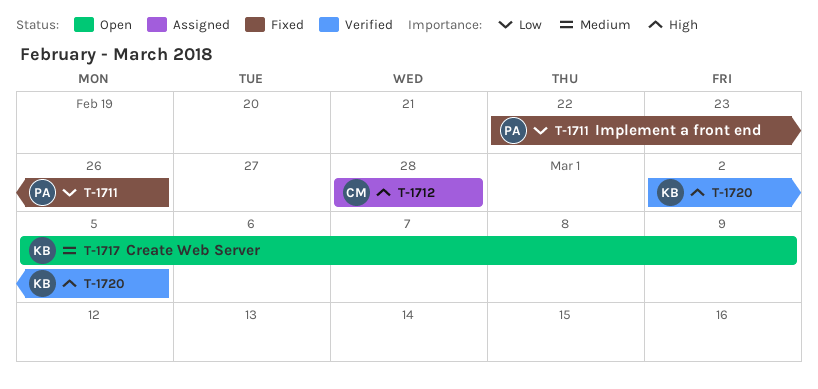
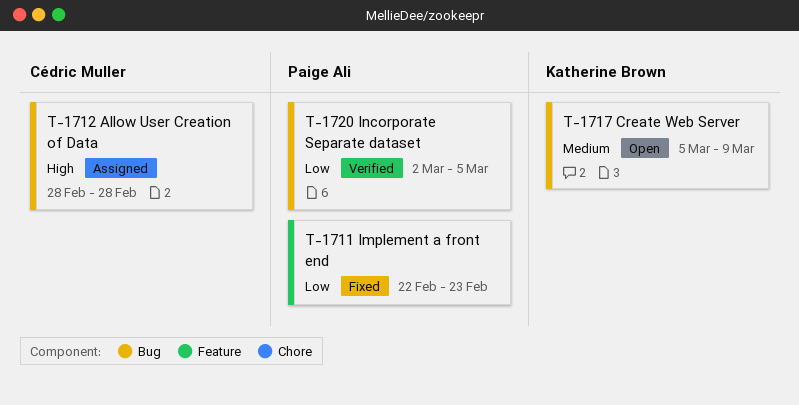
T-1711, due: Feb 26 -> Feb 23
T-1720, owner: Katherine Brown -> Paige Ali
T-1720, priority: High -> Low

